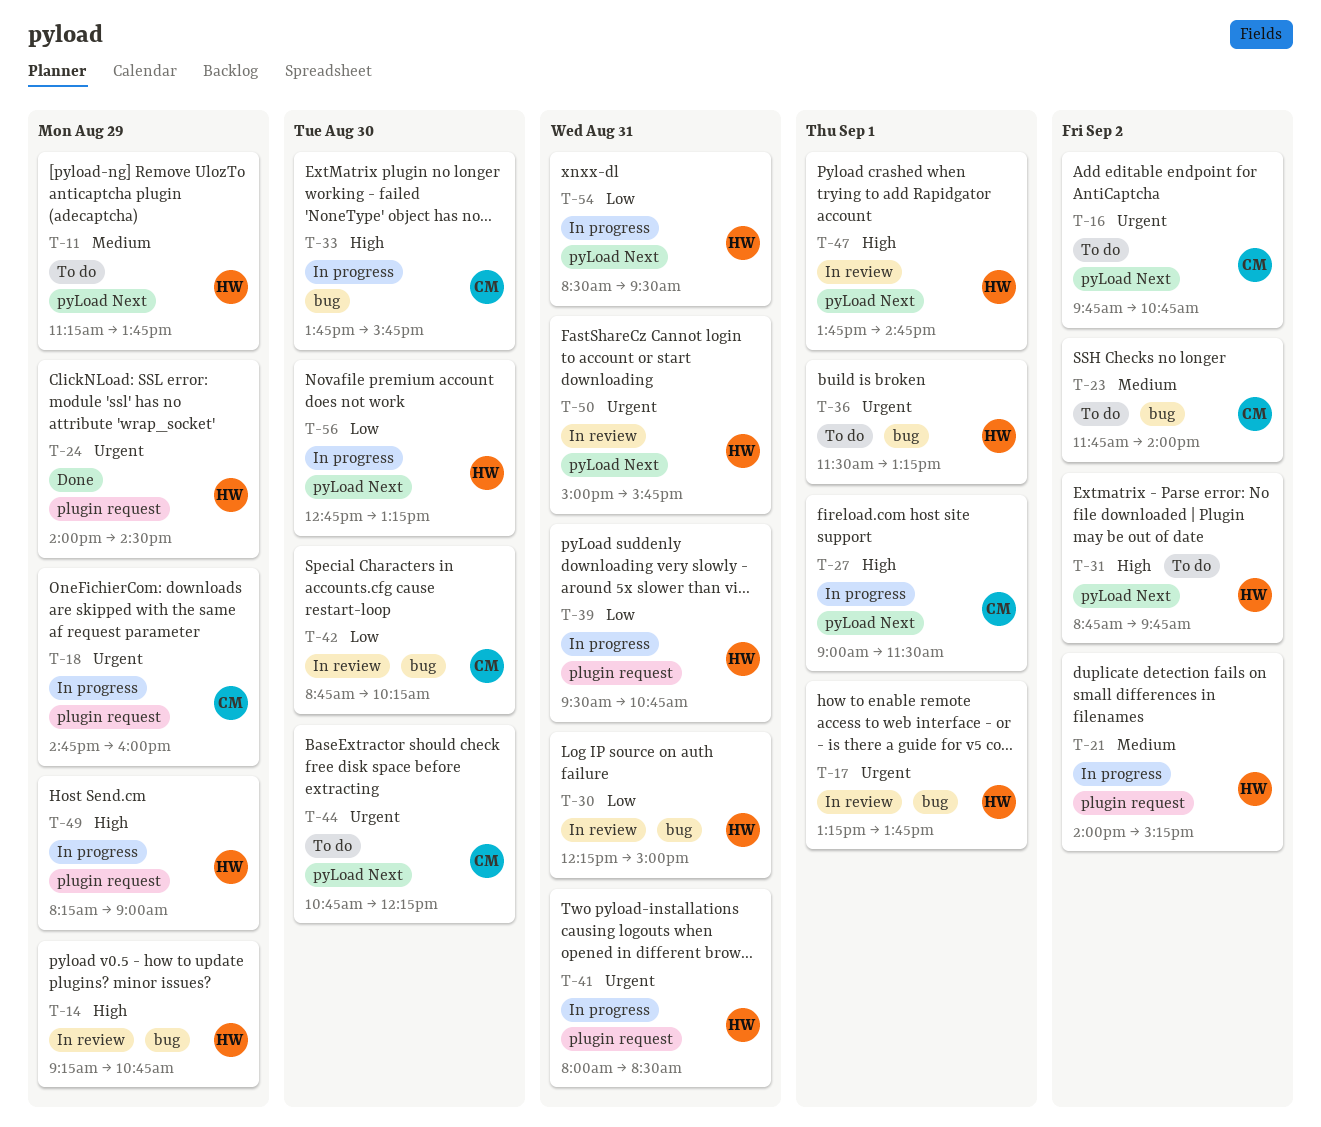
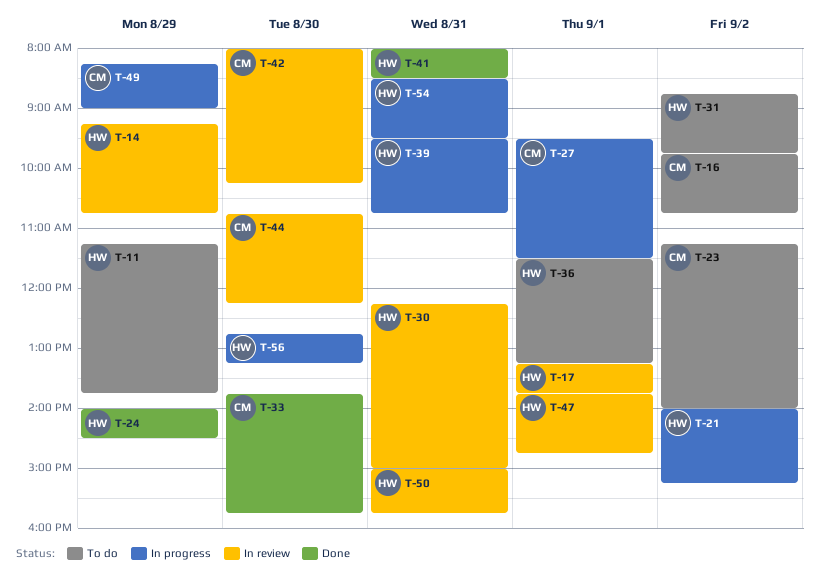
T-18: present -> none
T-23, begins: 11:45 -> 11:15
T-27, begins: 09:00 -> 09:30
T-33, status: In progress -> Done
T-41, status: In progress -> Done
T-42, begins: 08:45 -> 08:00
T-44, status: To do -> In review
T-49, owner: HW -> CM

